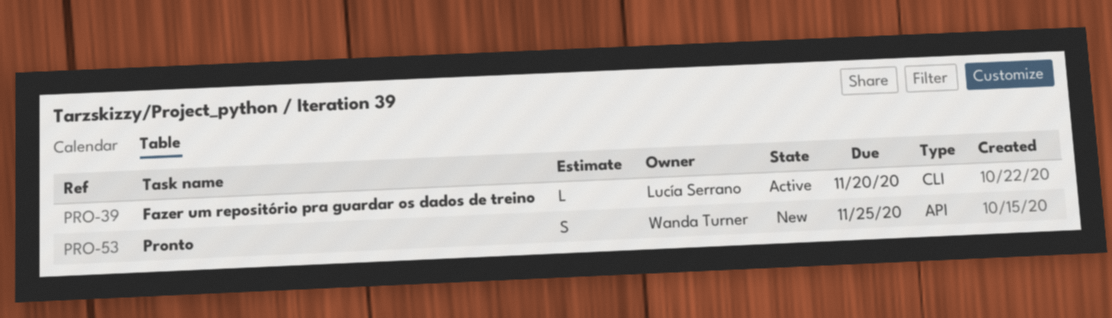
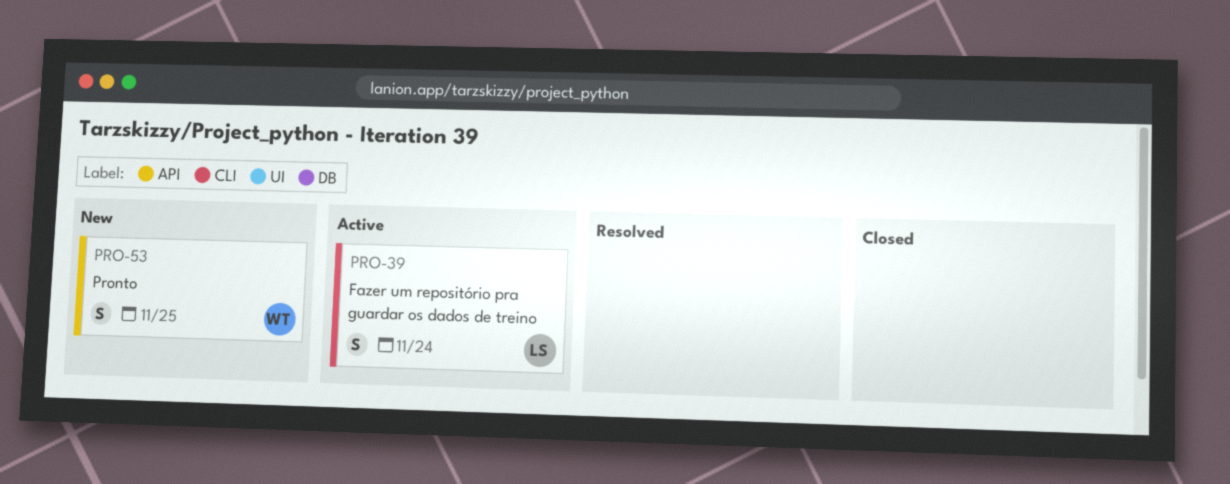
PRO-39, estimate: L -> S
PRO-39, due: Nov 20 -> Nov 24

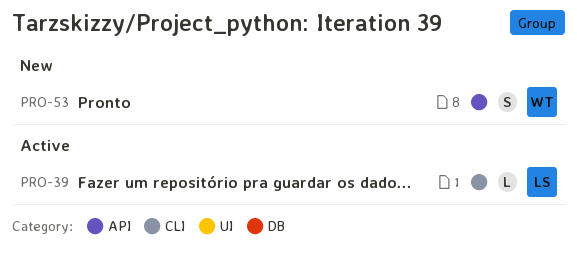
PRO-39, estimate: S -> L

